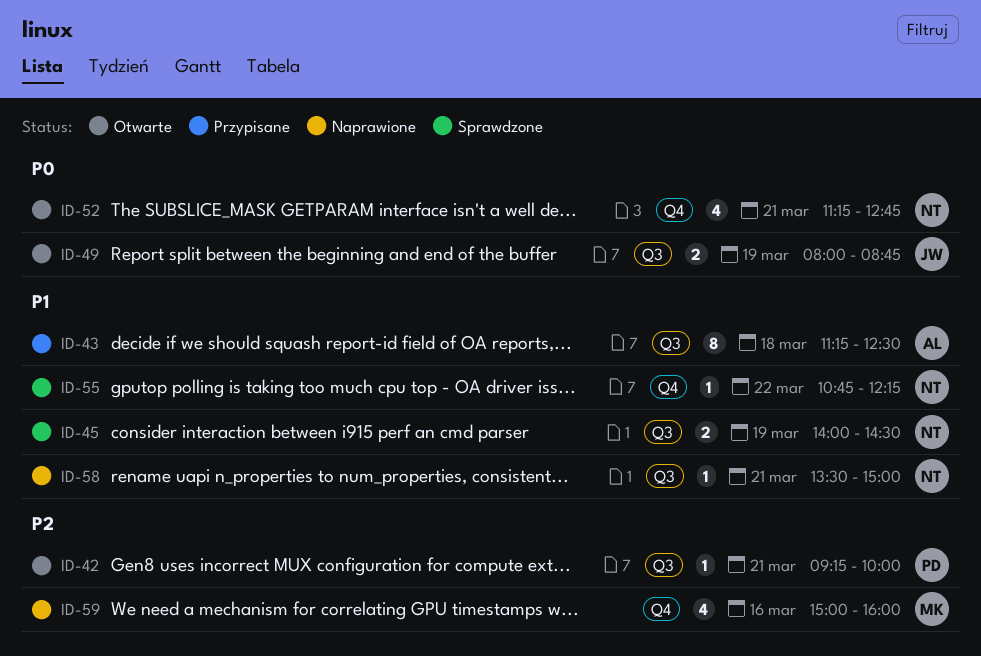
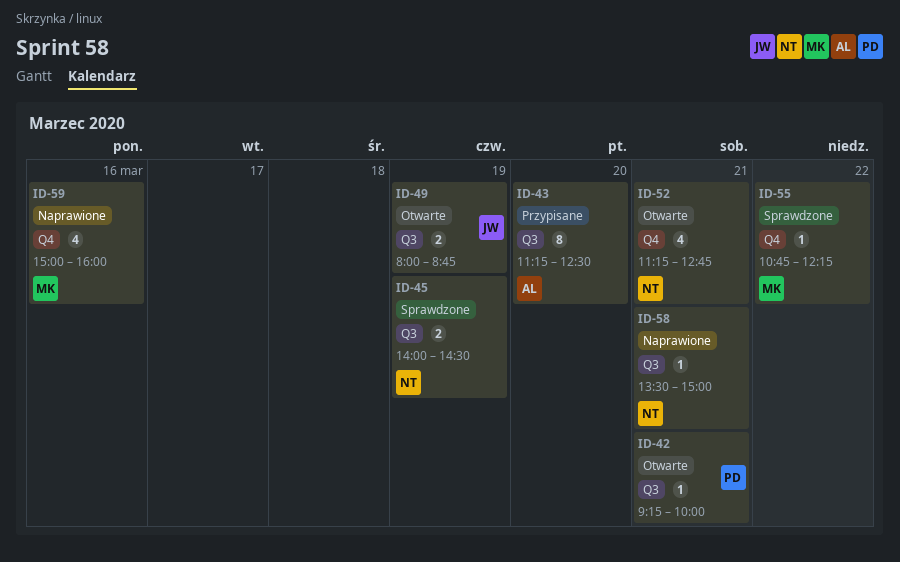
ID-43, day: Mar 18 -> Mar 20
ID-55, owner: NT -> MK

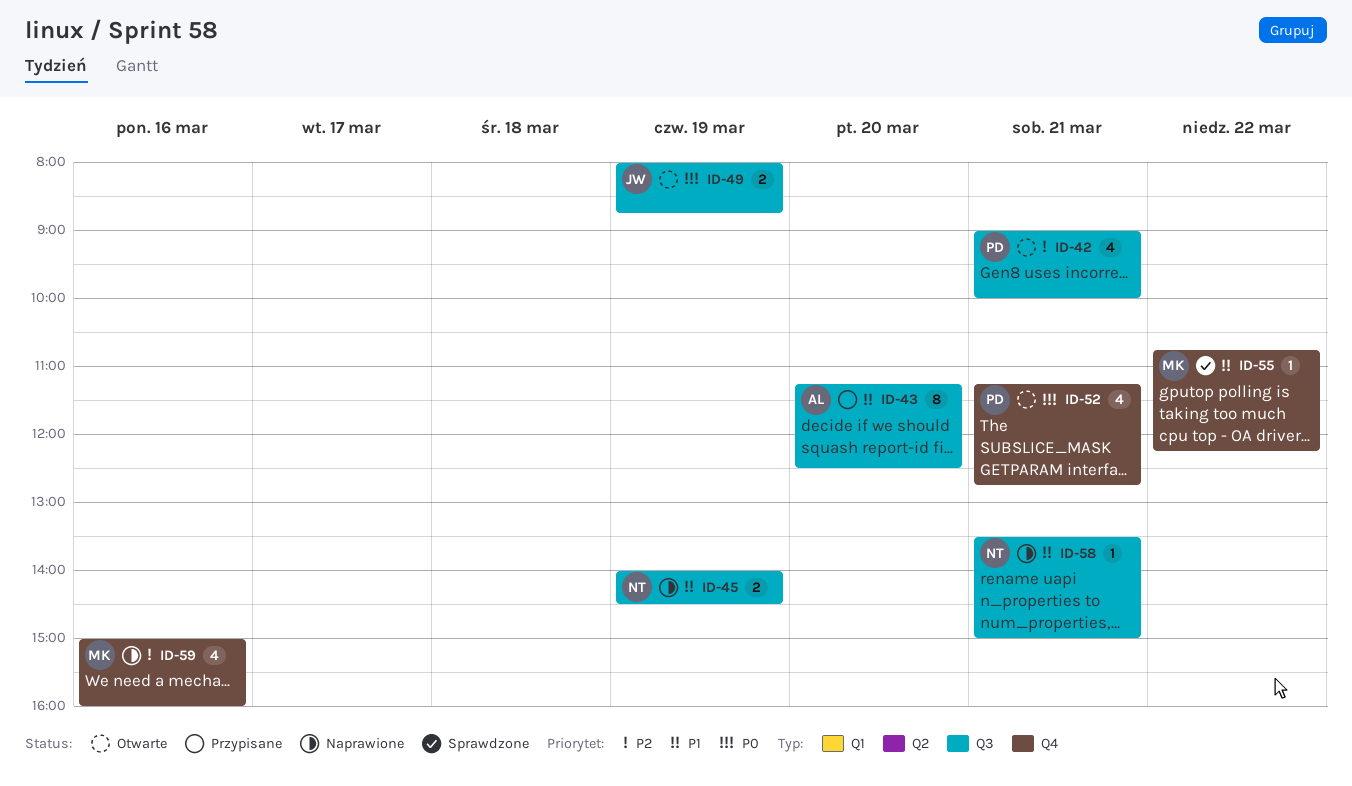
ID-42, estimate: 1 -> 4
ID-42, begins: 09:15 -> 09:00
ID-45, status: Sprawdzone -> Naprawione
ID-52, owner: NT -> PD

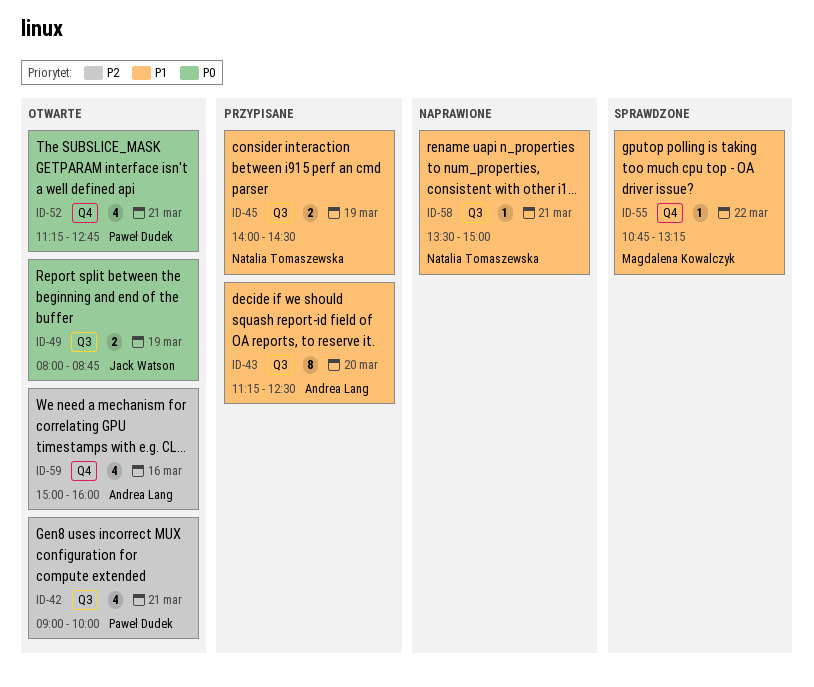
ID-45, status: Naprawione -> Przypisane
ID-55, ends: 12:15 -> 13:15
ID-59, status: Naprawione -> Otwarte
ID-59, owner: Magdalena Kowalczyk -> Andrea Lang

